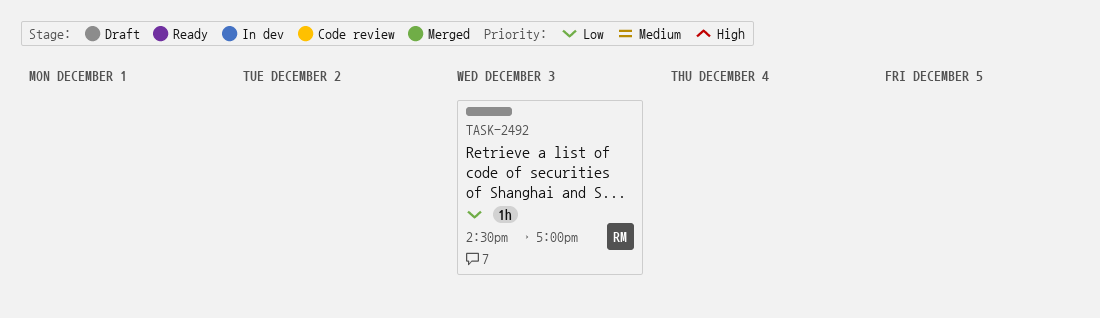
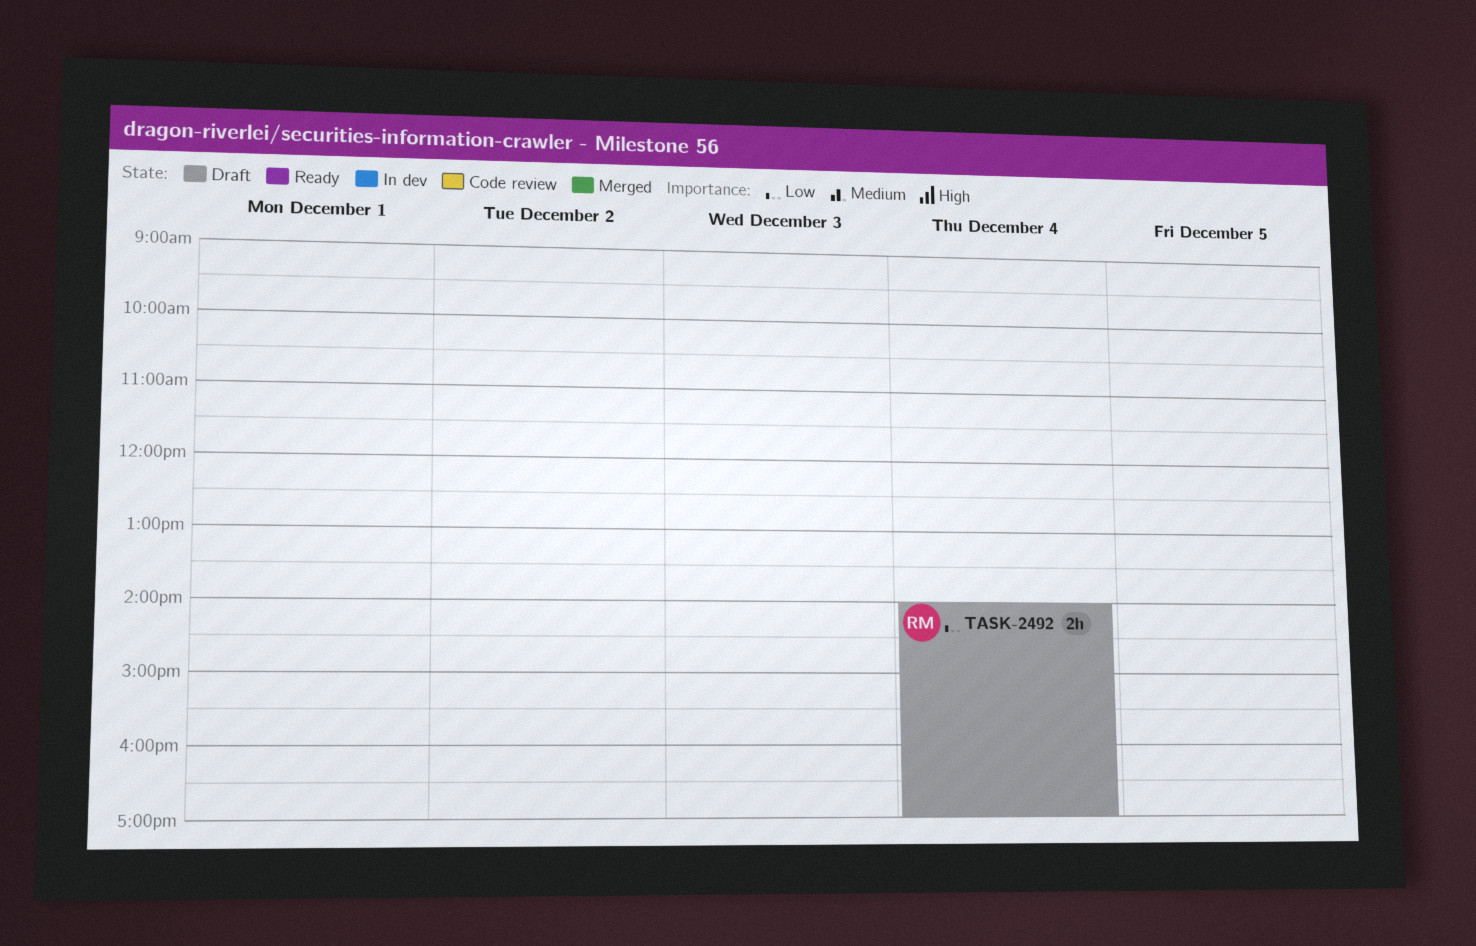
TASK-2492, estimate: 1h -> 2h
TASK-2492, day: Dec 3 -> Dec 4
TASK-2492, begins: 14:30 -> 14:00

